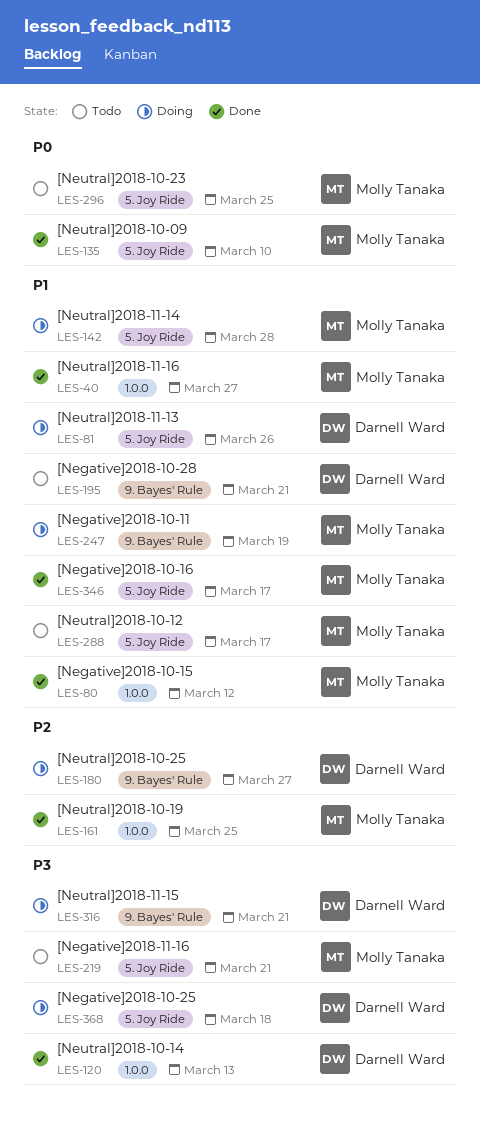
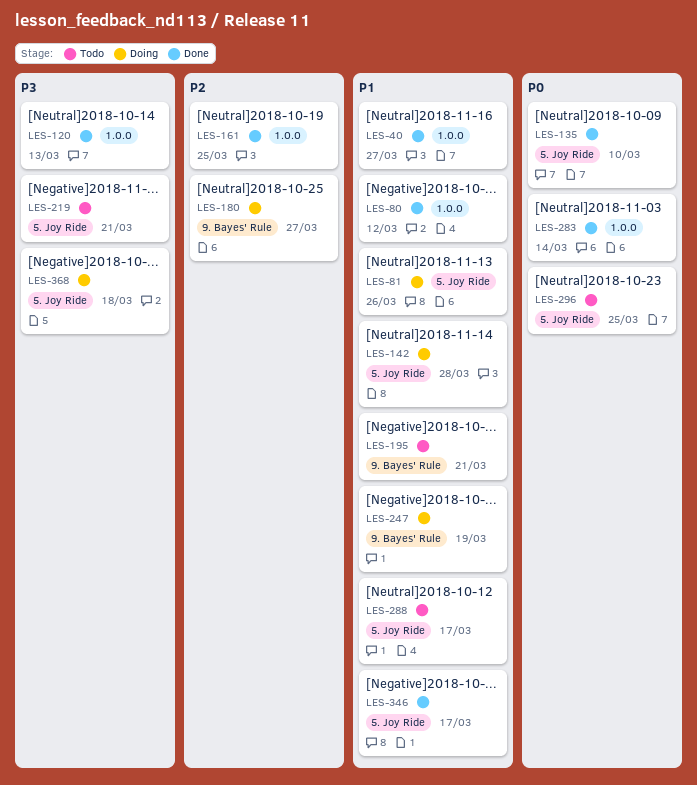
LES-283: none -> present
LES-316: present -> none

